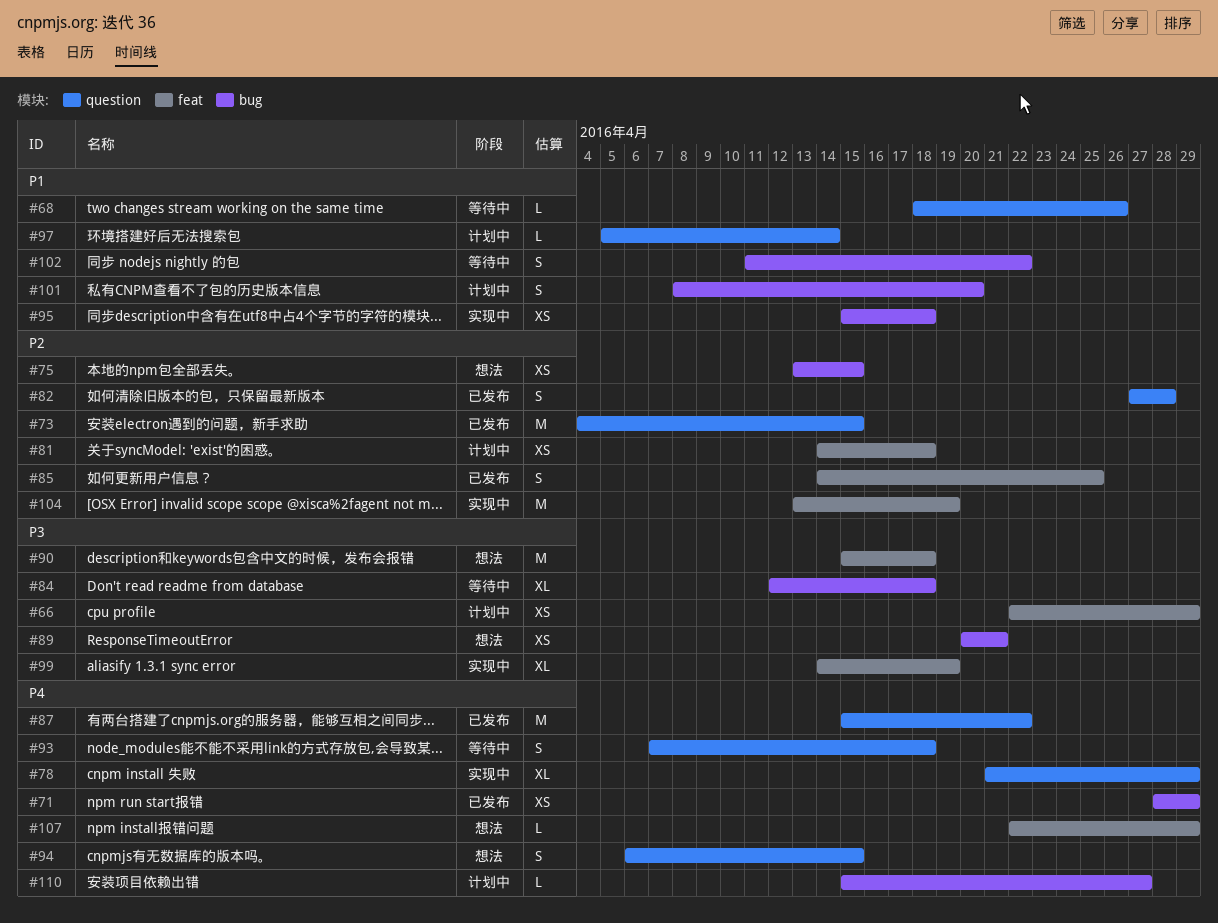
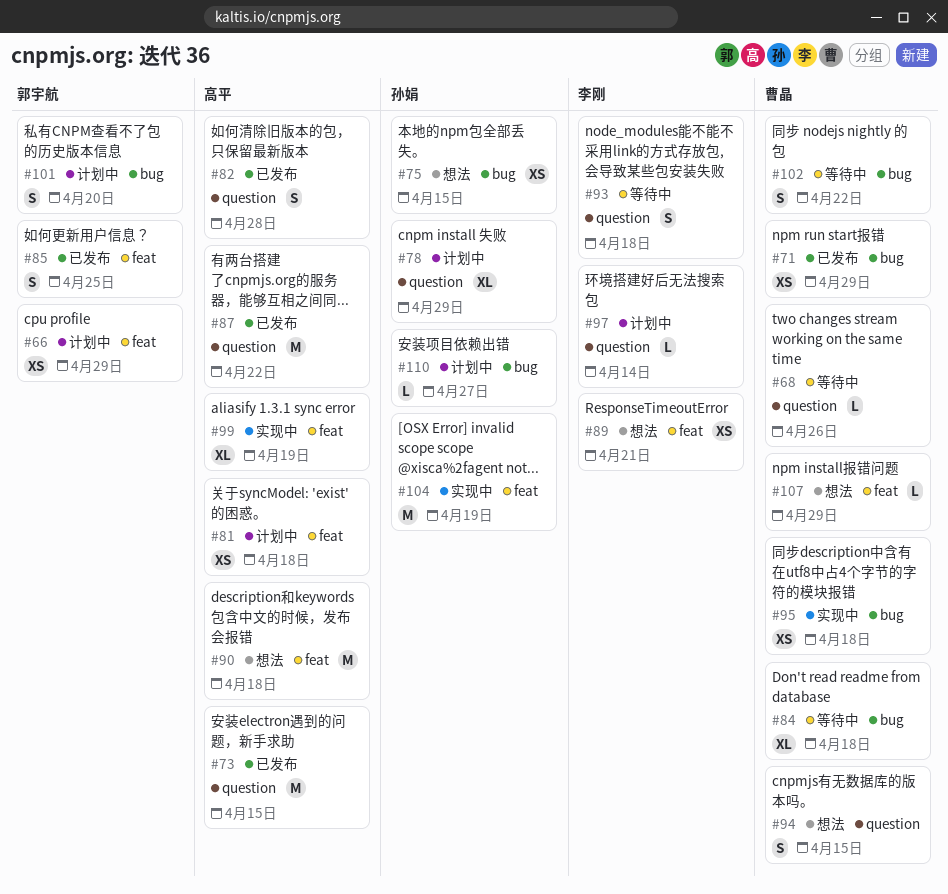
#78, status: 实现中 -> 计划中
#89, label: bug -> feat

